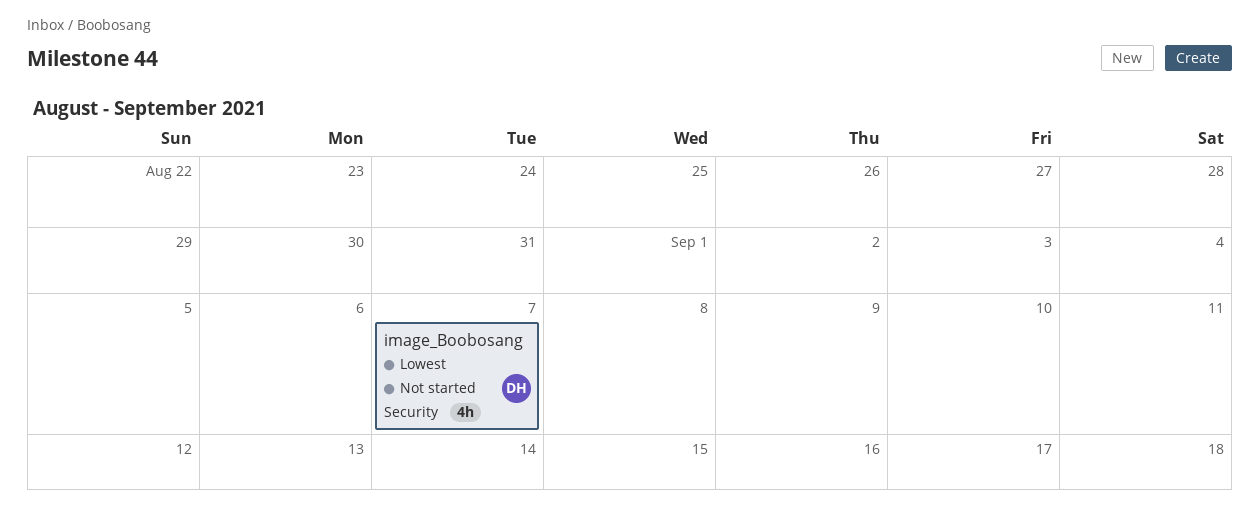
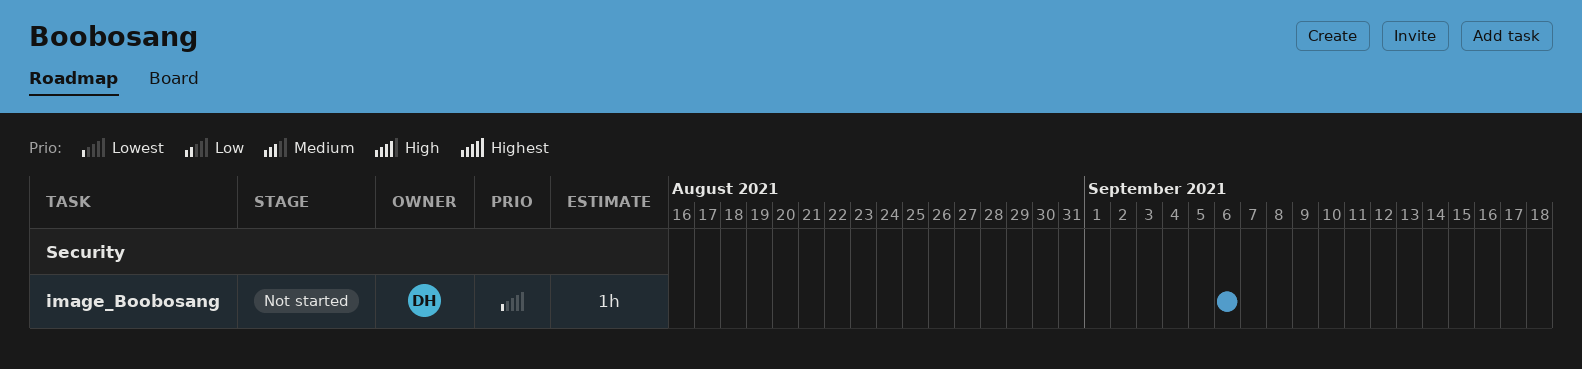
image_Boobosang, estimate: 4h -> 1h
image_Boobosang, due: Sep 7 -> Sep 6

